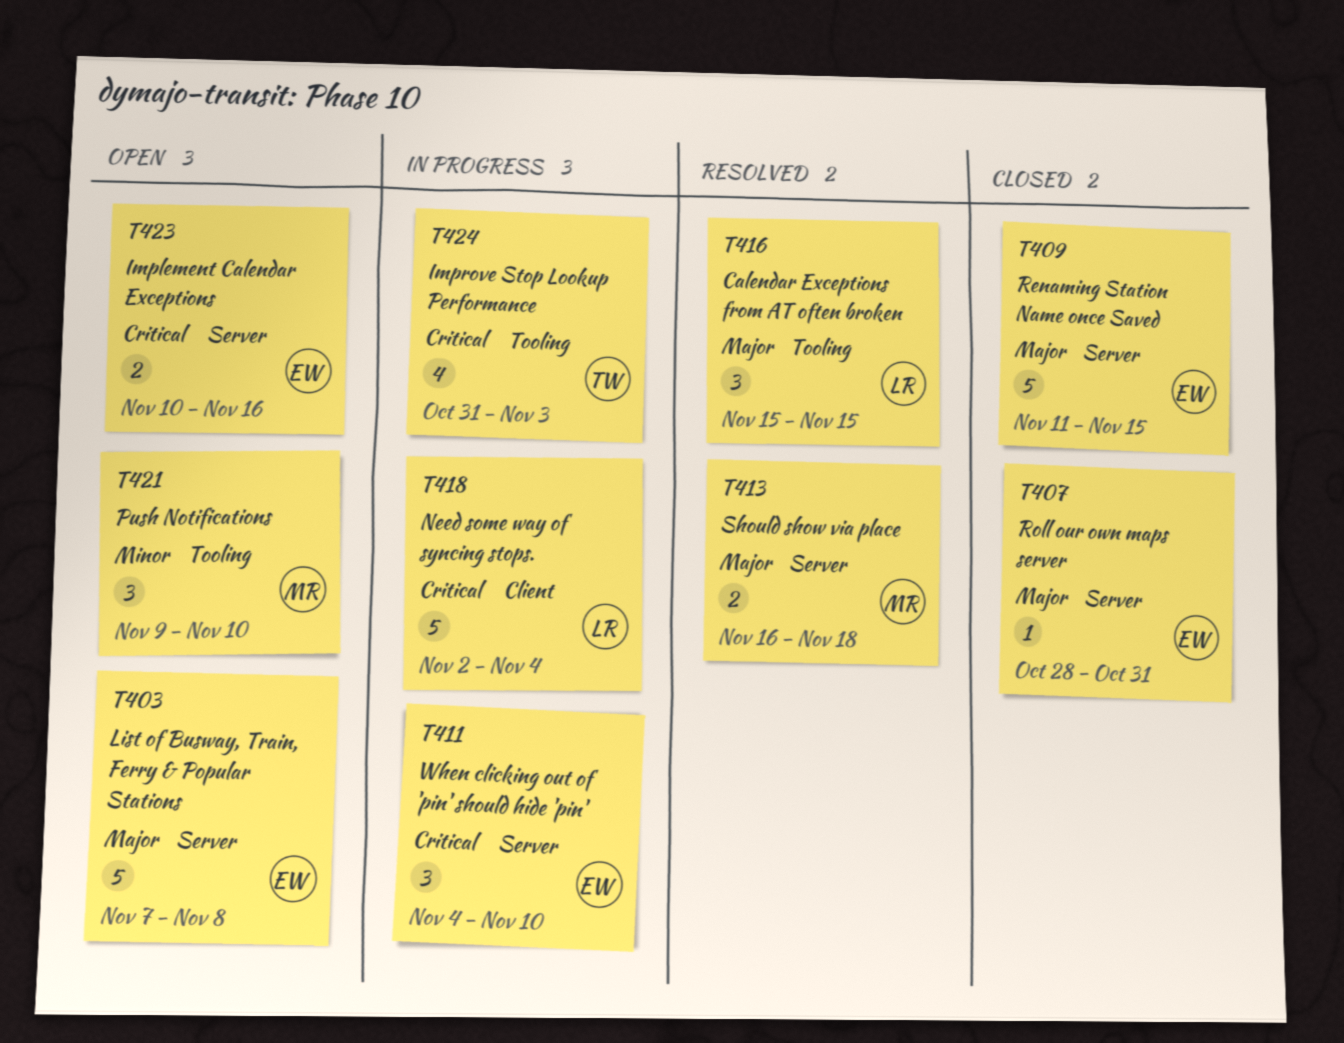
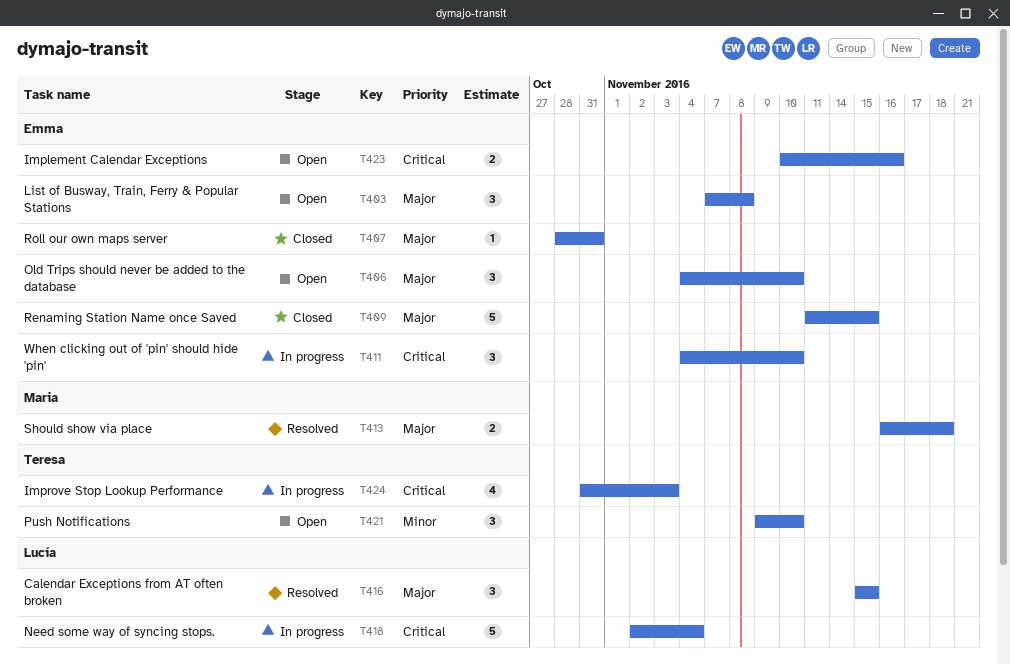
T403, estimate: 5 -> 3
T406: none -> present
T421, owner: Maria -> Teresa

